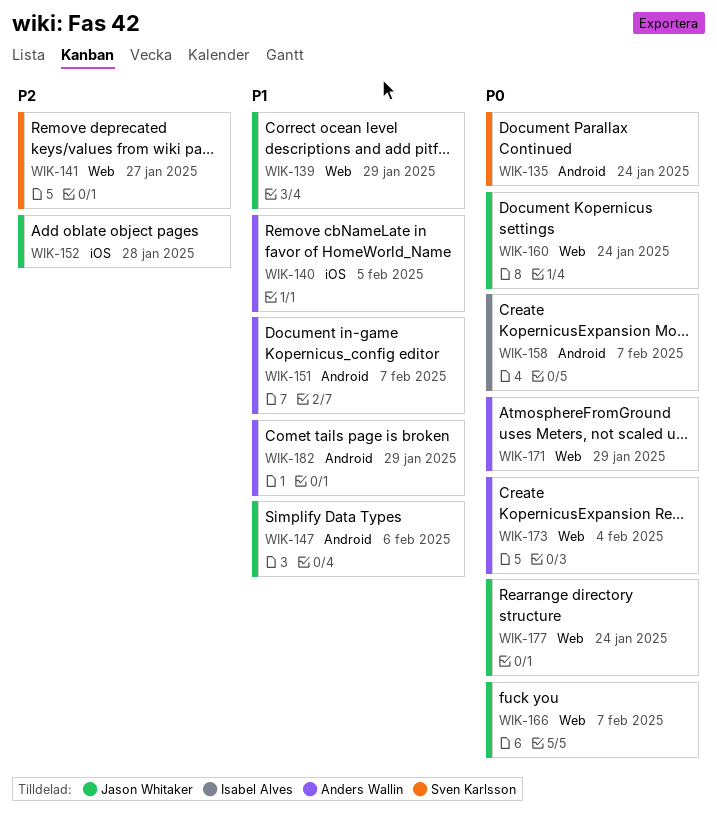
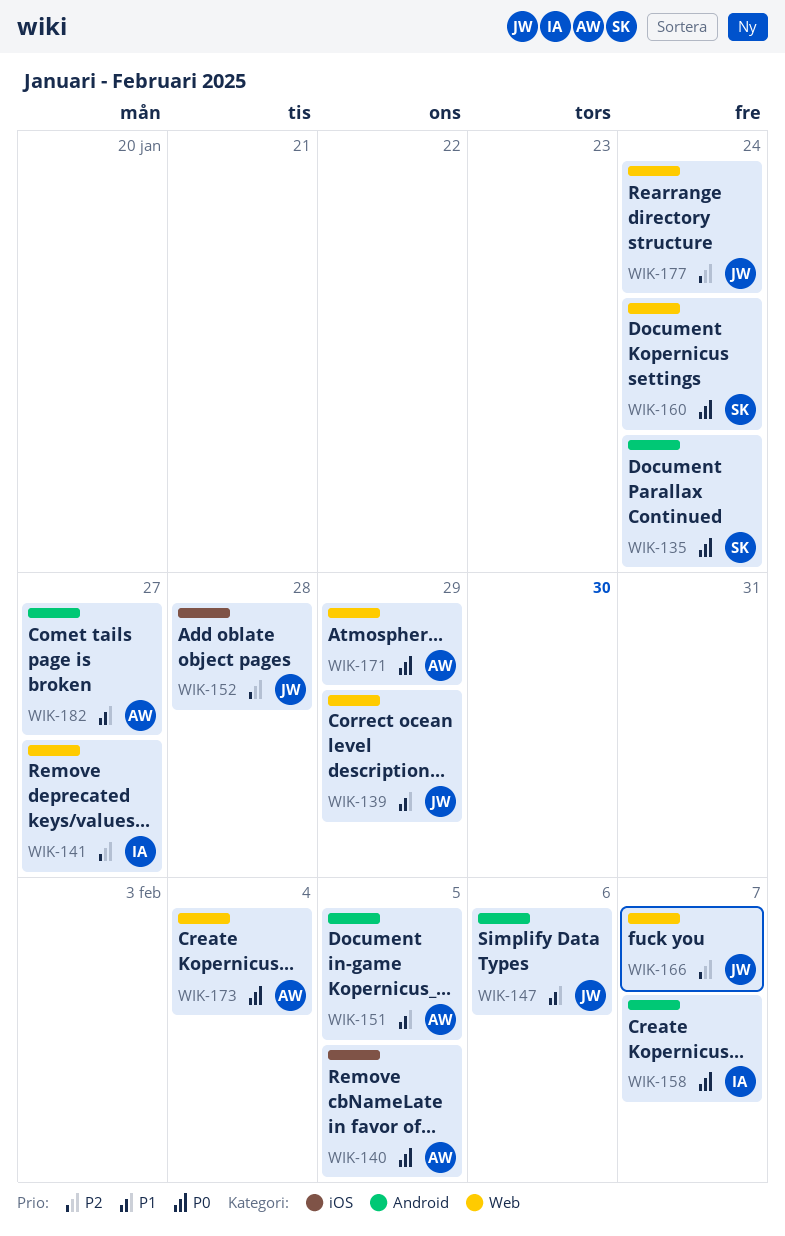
WIK-140, priority: P1 -> P0
WIK-141, owner: Sven Karlsson -> Isabel Alves
WIK-151, due: Feb 7 -> Feb 5
WIK-160, owner: Jason Whitaker -> Sven Karlsson
WIK-166, priority: P0 -> P2
WIK-177, priority: P0 -> P2
WIK-182, due: Jan 29 -> Jan 27

